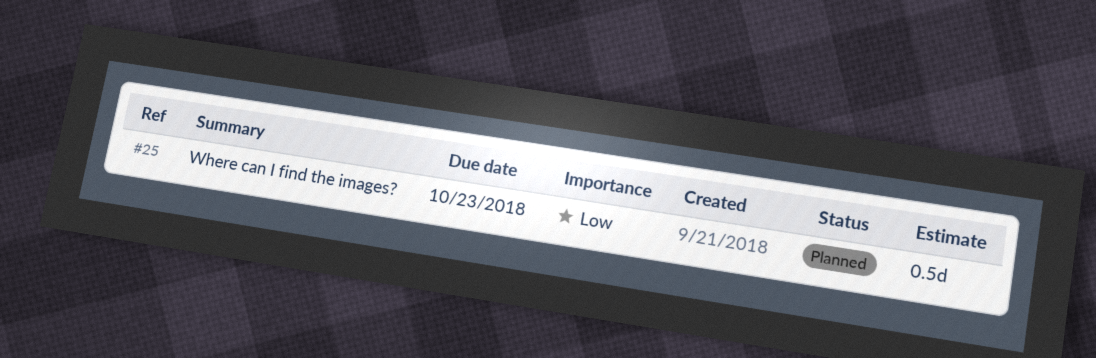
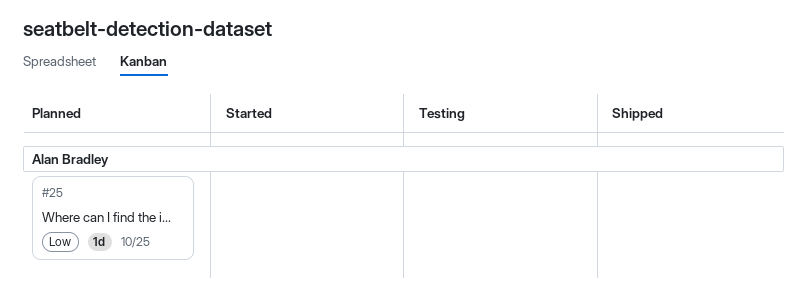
#25, estimate: 0.5d -> 1d
#25, due: Oct 23 -> Oct 25

